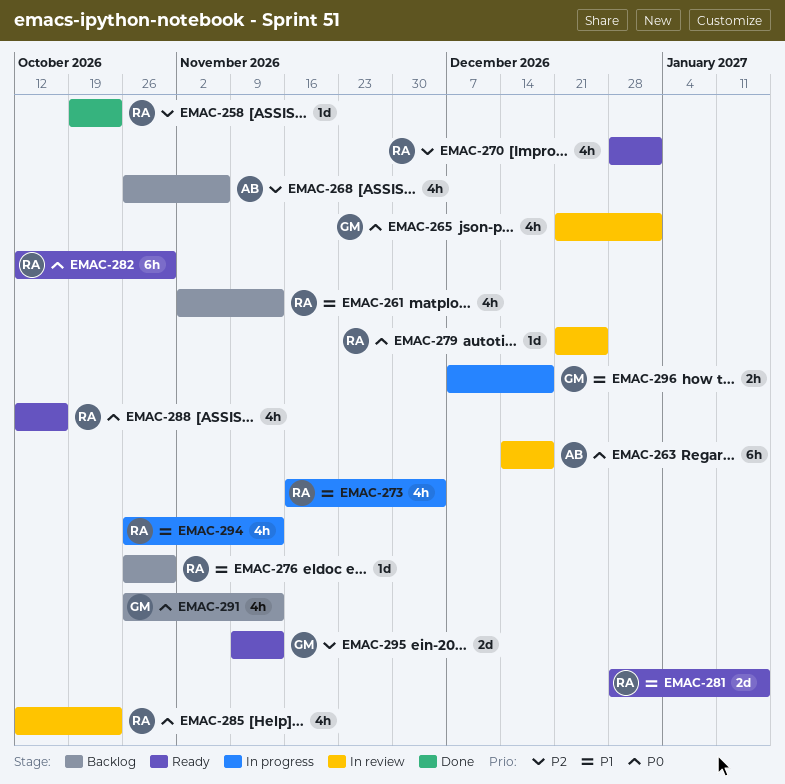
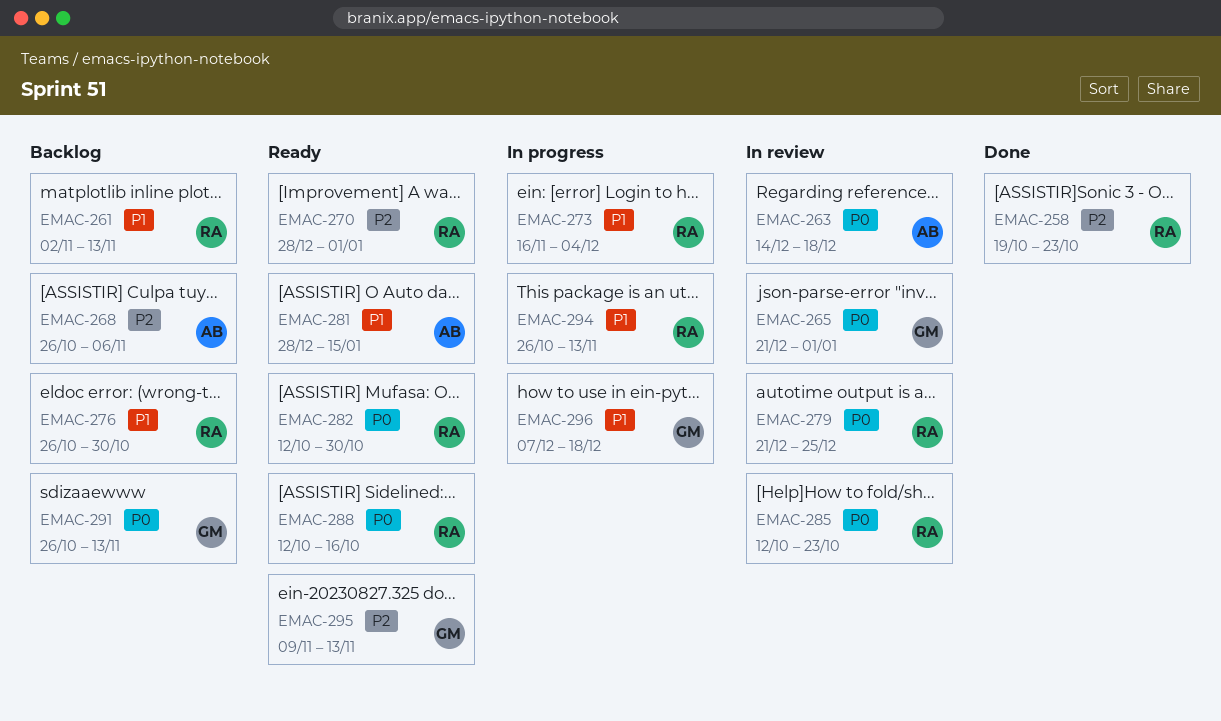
EMAC-281, owner: RA -> AB

